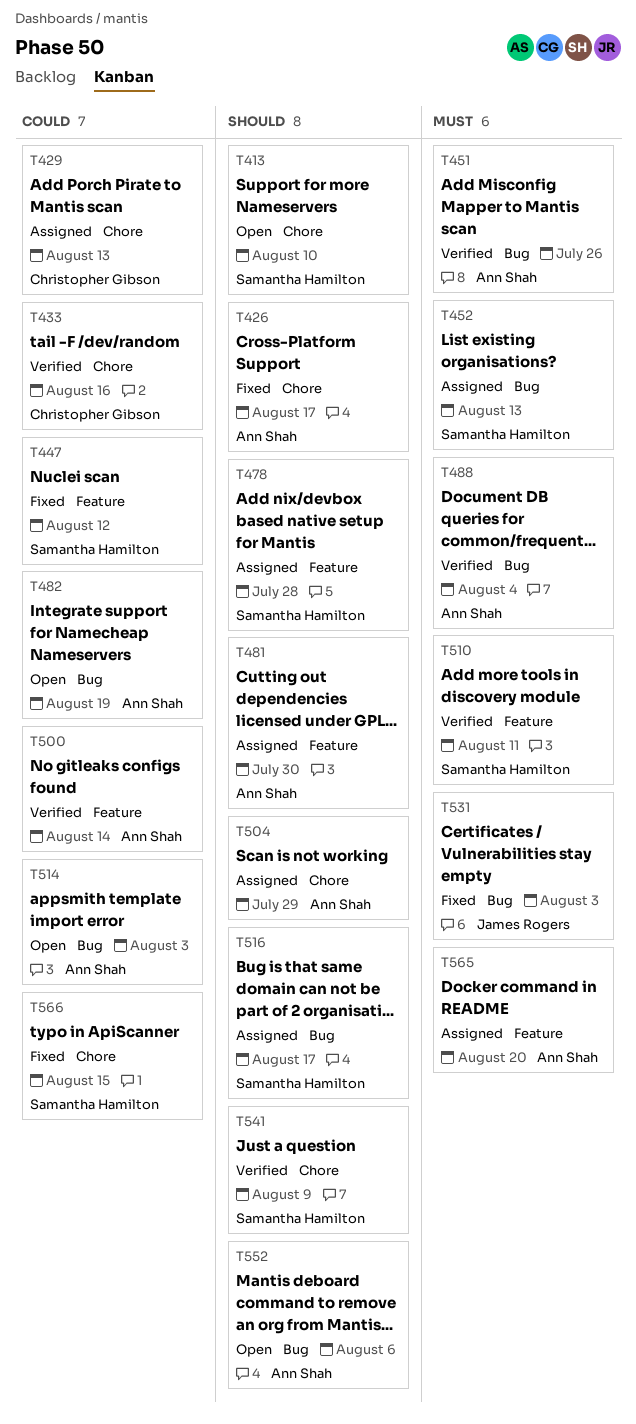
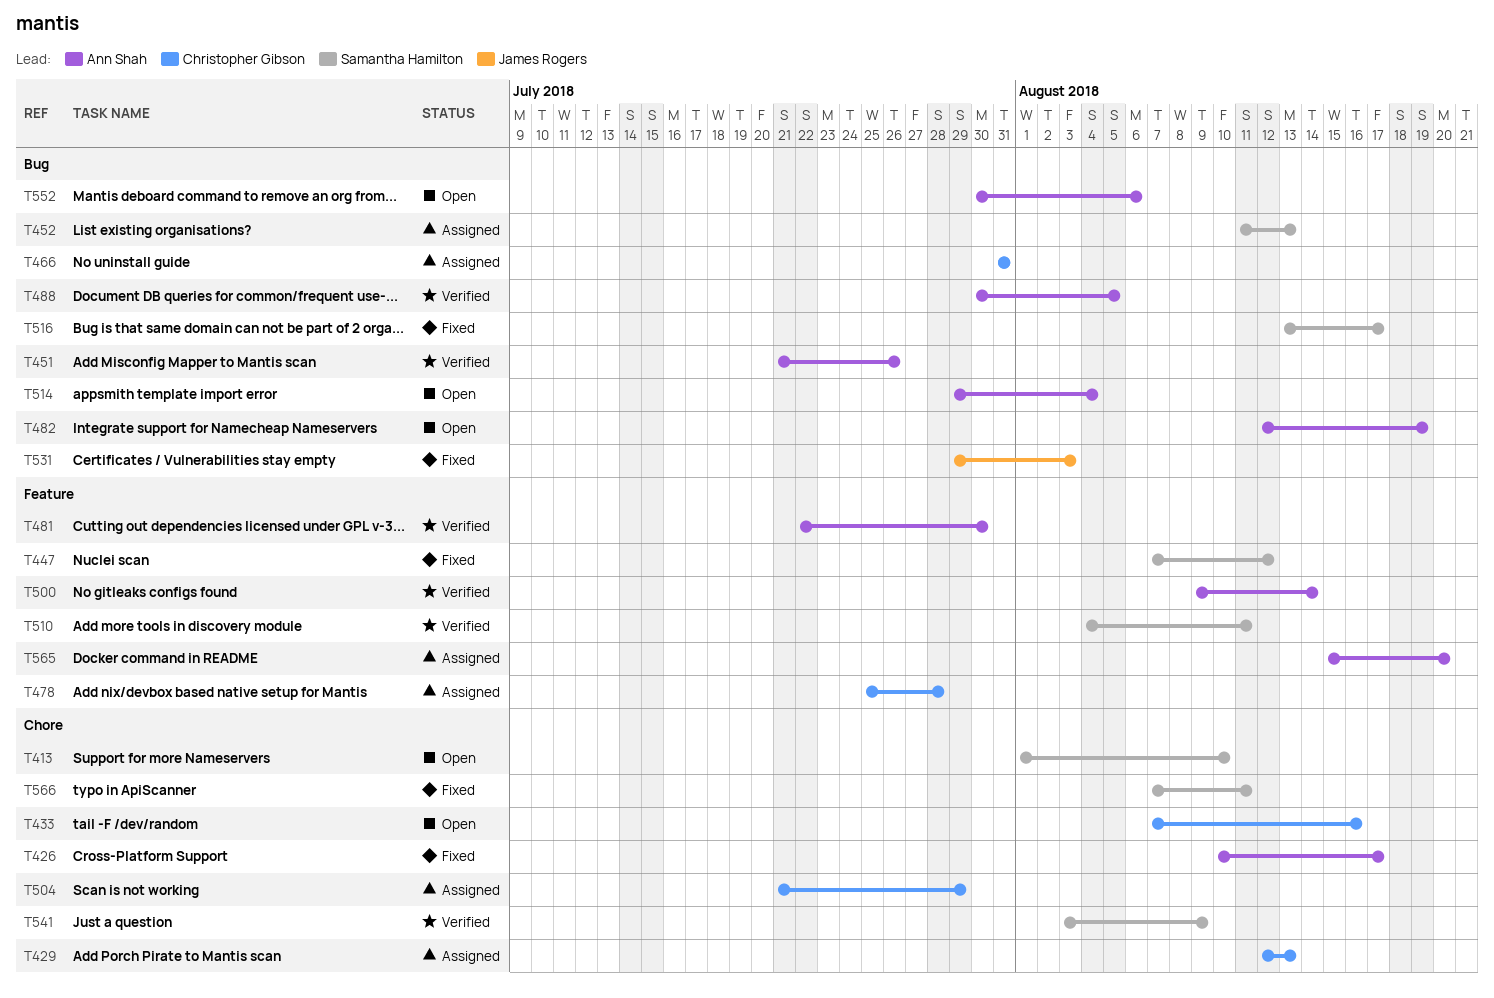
T433, status: Verified -> Open
T466: none -> present
T478, owner: Samantha Hamilton -> Christopher Gibson
T481, status: Assigned -> Verified
T488, due: Aug 4 -> Aug 5
T504, owner: Ann Shah -> Christopher Gibson
T514, due: Aug 3 -> Aug 4
T516, status: Assigned -> Fixed
T566, due: Aug 15 -> Aug 11

